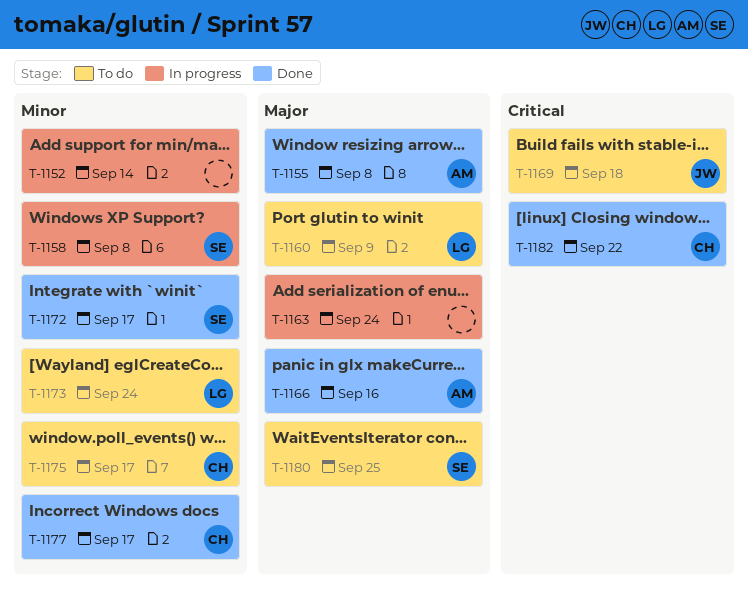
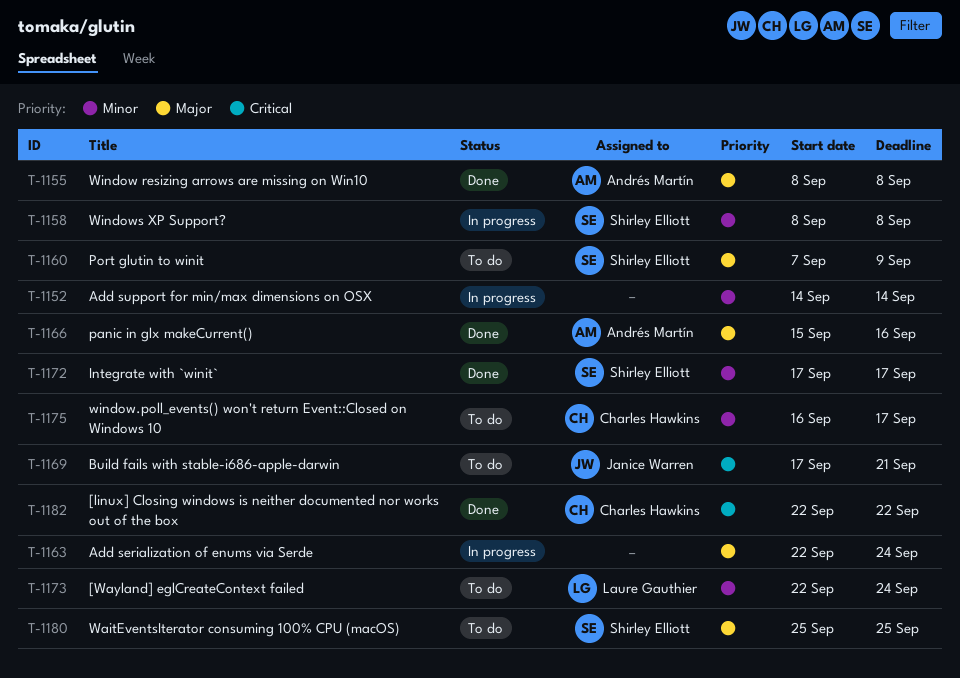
T-1160, owner: Laure Gauthier -> Shirley Elliott
T-1169, due: Sep 18 -> Sep 21
T-1177: present -> none

